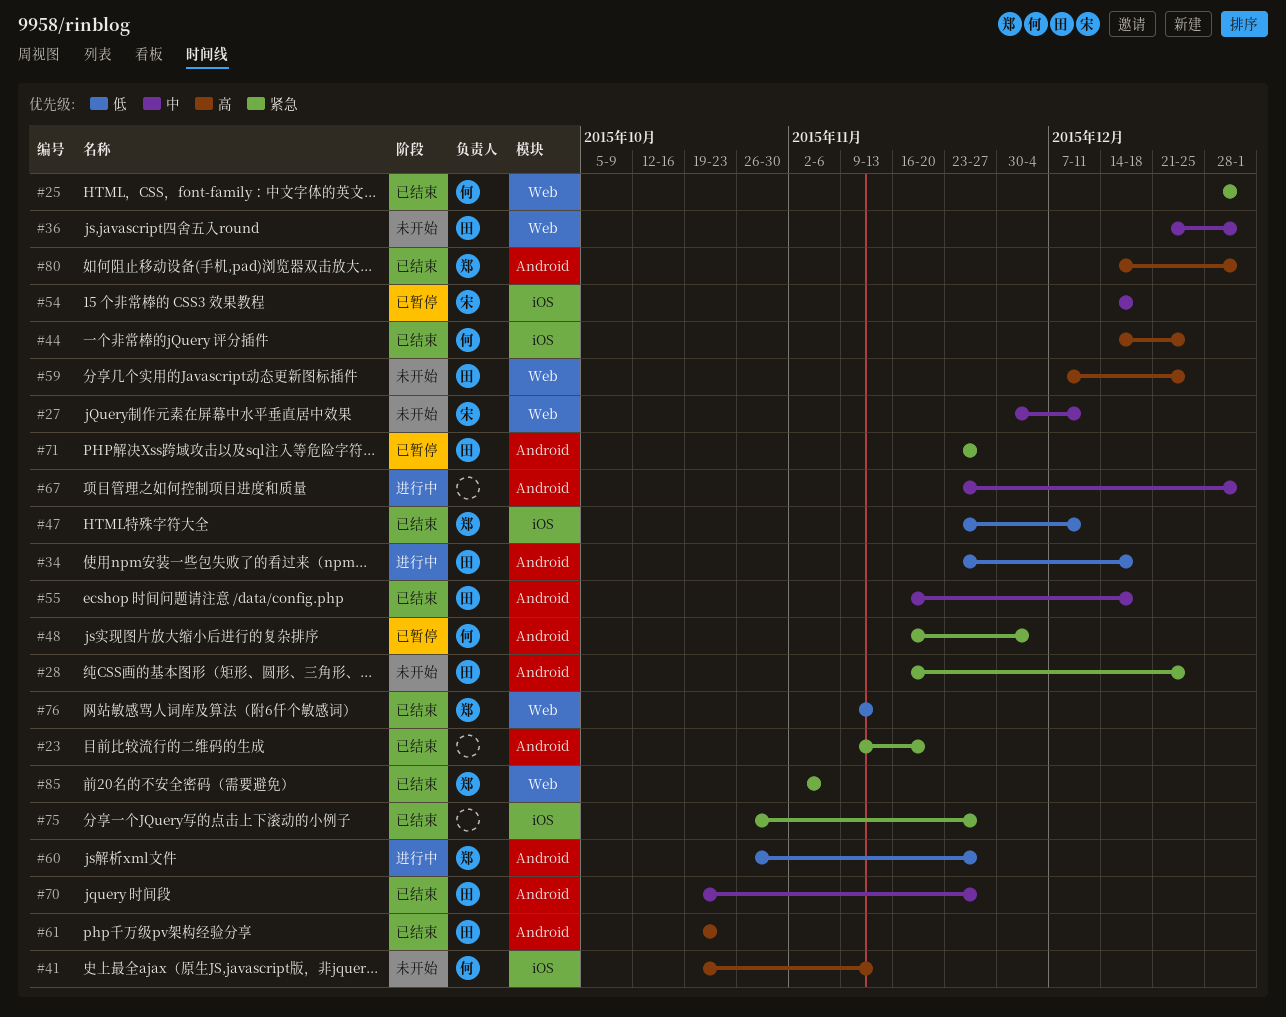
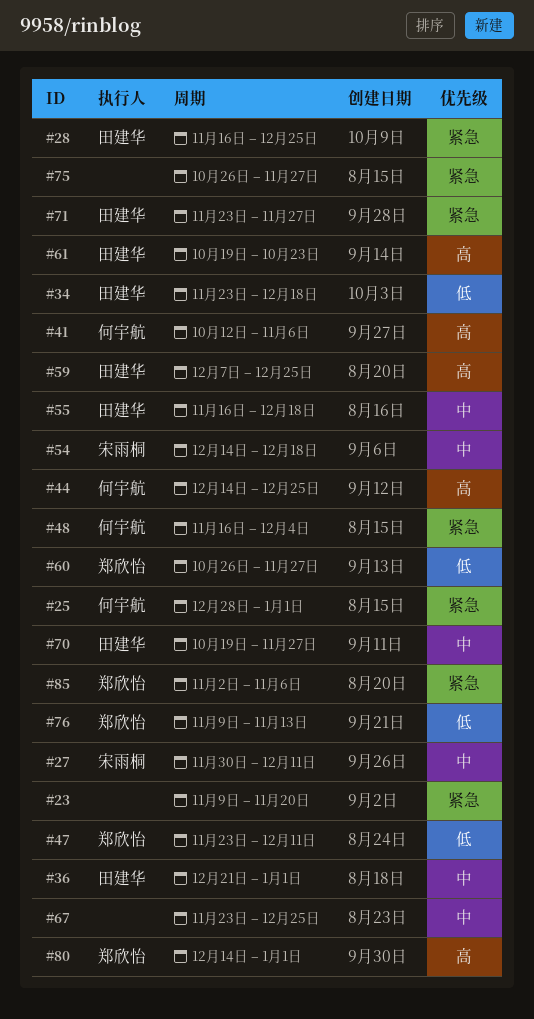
#41, start: Oct 19 -> Oct 12
#41, due: Nov 13 -> Nov 6
#67, due: Jan 1 -> Dec 25

